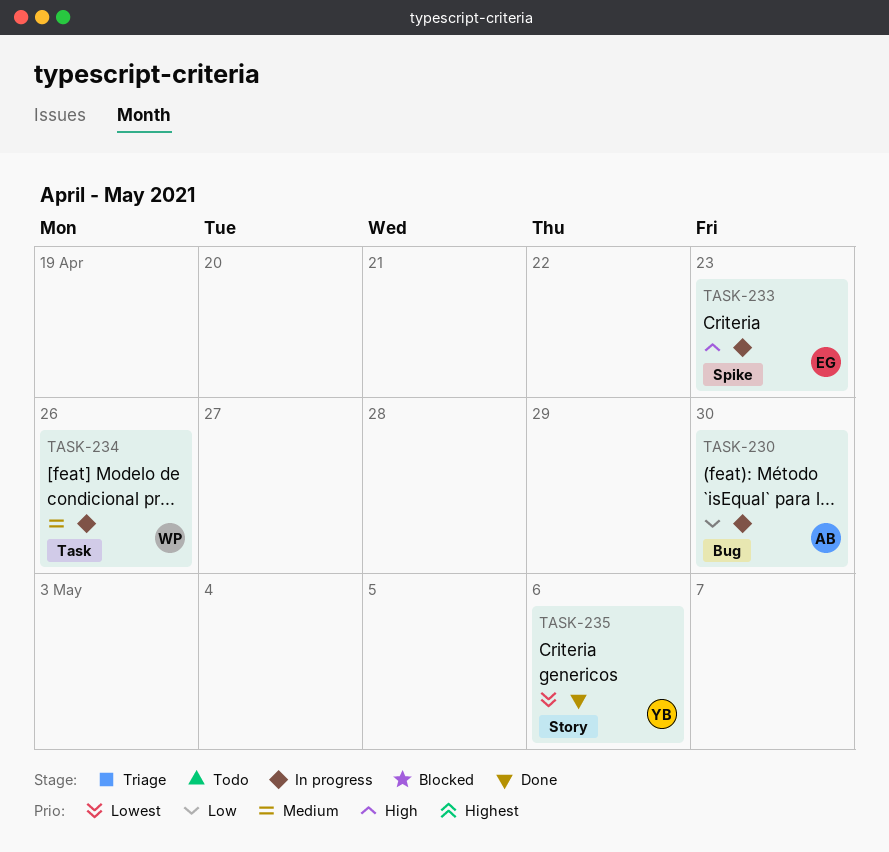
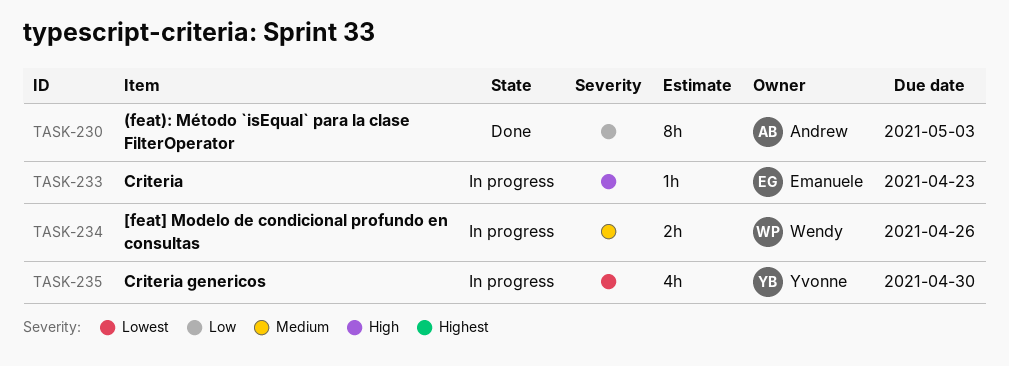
TASK-230, status: In progress -> Done
TASK-230, due: Apr 30 -> May 3
TASK-235, status: Done -> In progress
TASK-235, due: May 6 -> Apr 30

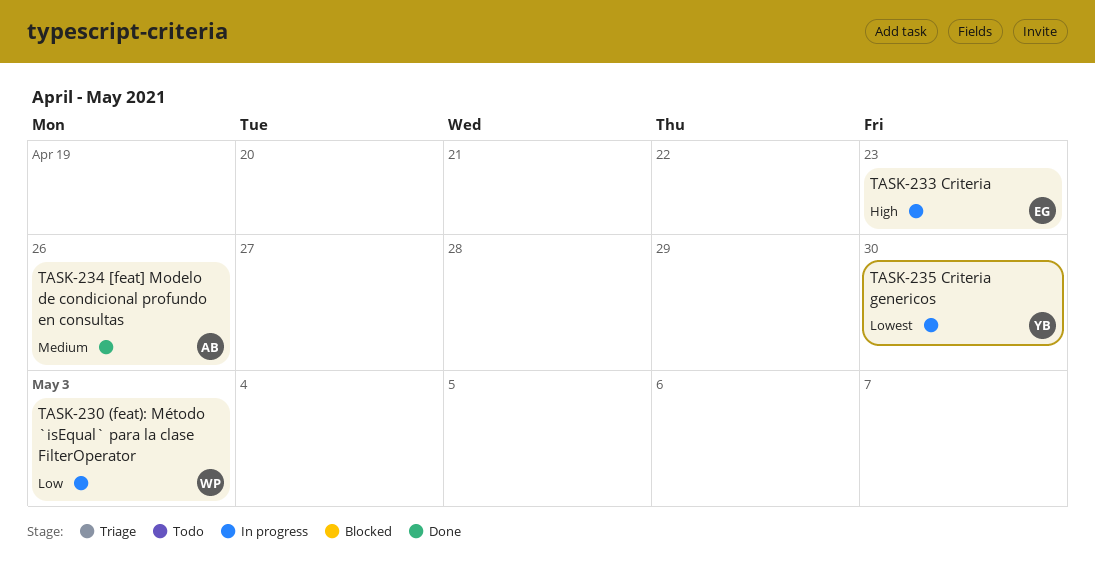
TASK-230, status: Done -> In progress
TASK-230, owner: Andrew -> Wendy
TASK-234, status: In progress -> Done
TASK-234, owner: Wendy -> Andrew

